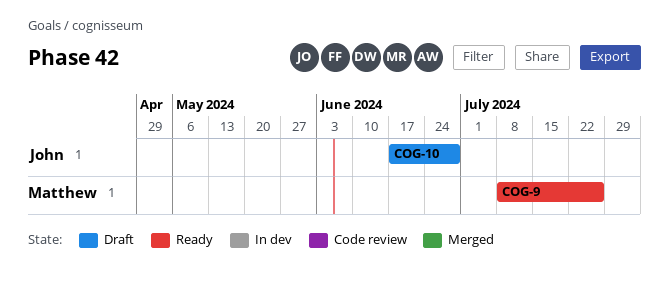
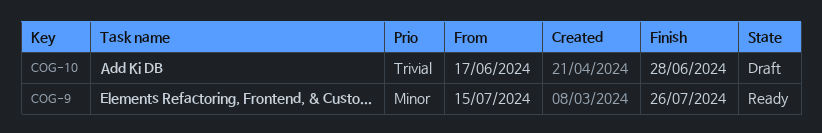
COG-9, start: Jul 8 -> Jul 15

